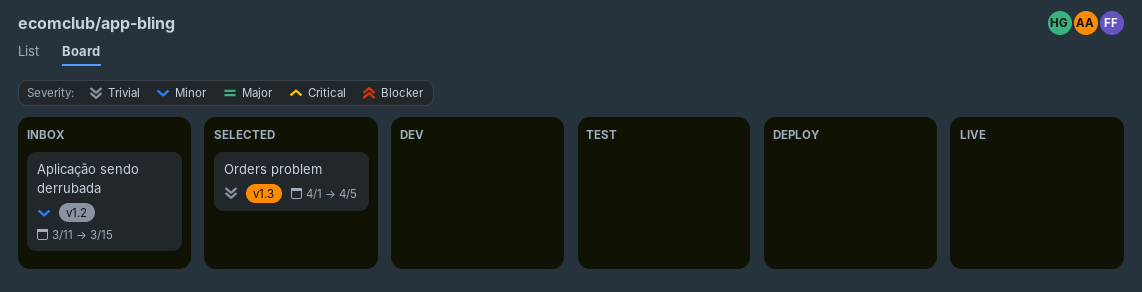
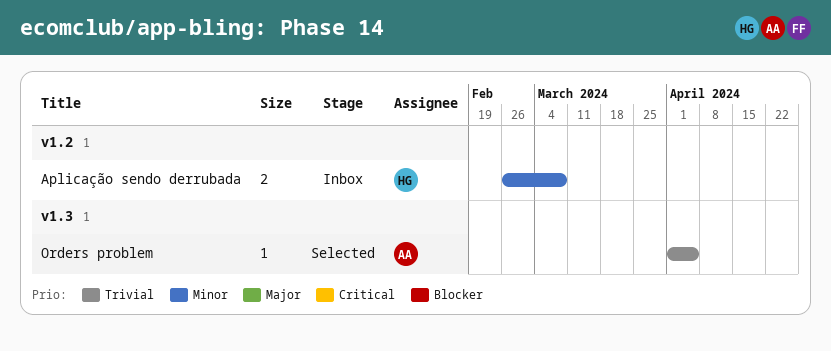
Aplicação sendo derrubada, start: Mar 11 -> Feb 26
Aplicação sendo derrubada, due: Mar 15 -> Mar 8

